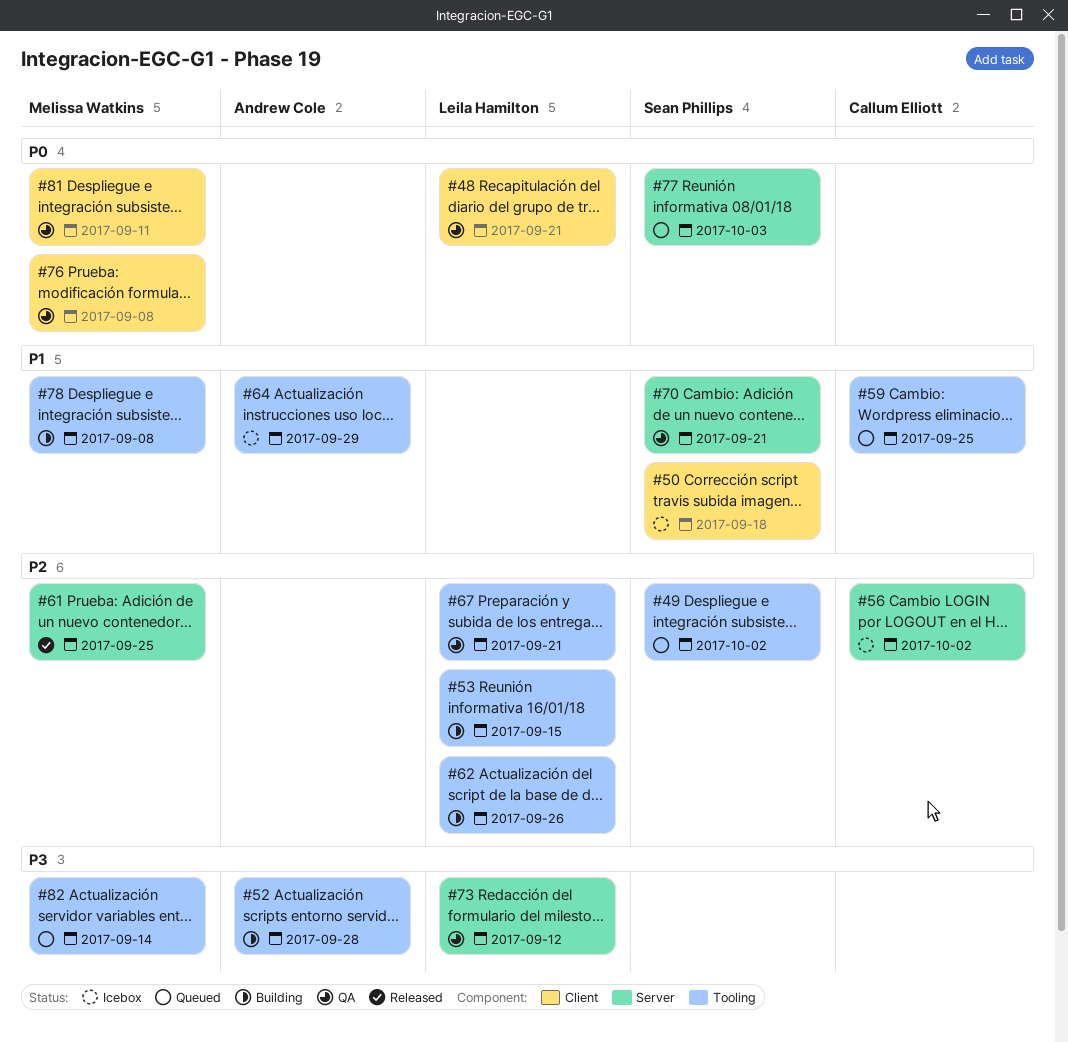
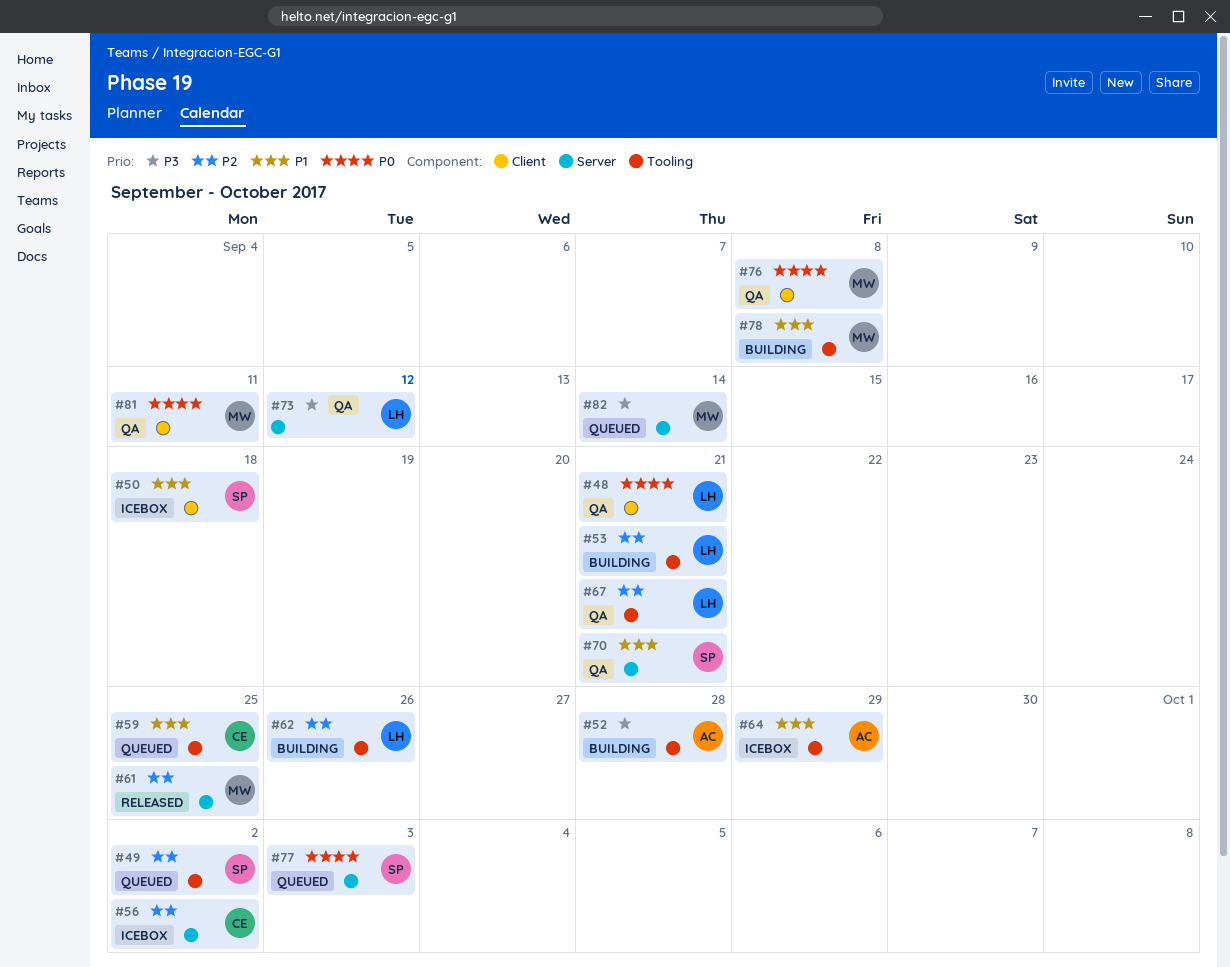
#53, due: Sep 15 -> Sep 21
#82, label: Tooling -> Server

